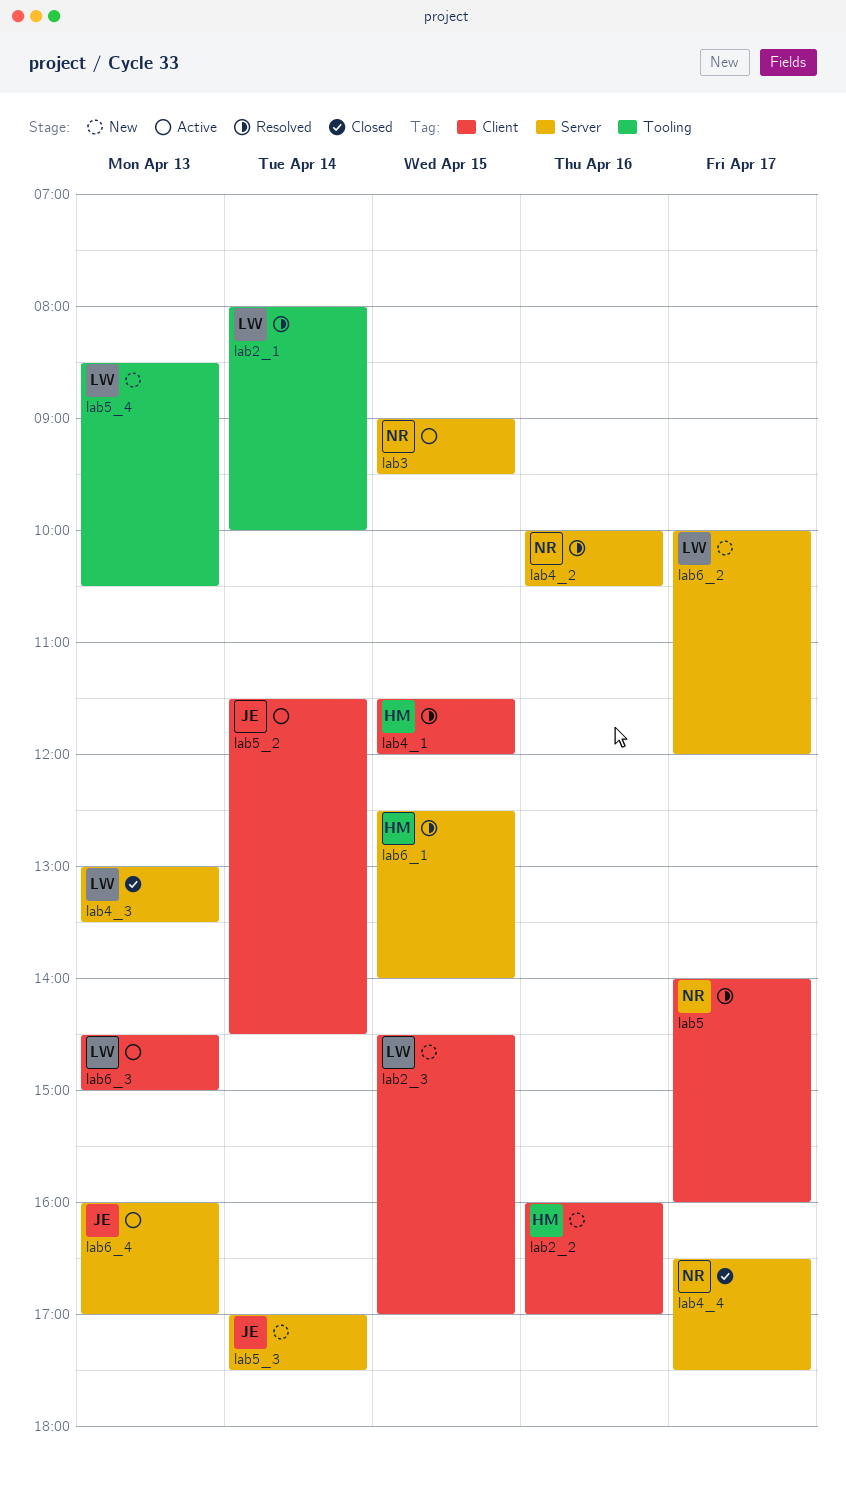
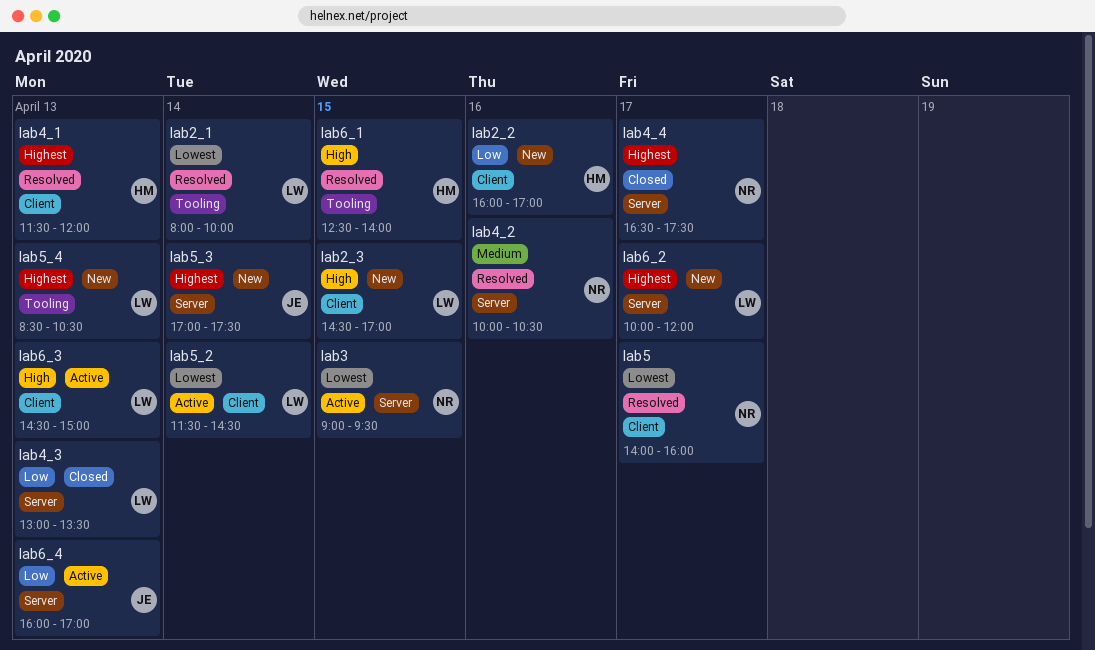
lab4_1, day: Apr 15 -> Apr 13
lab5_2, owner: JE -> LW
lab6_1, label: Server -> Tooling

